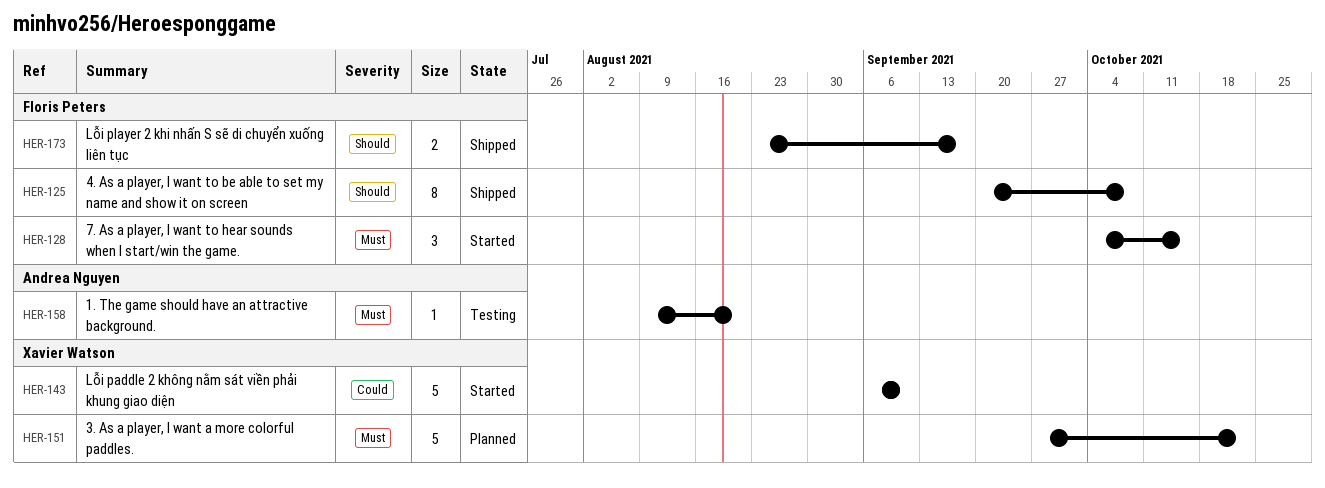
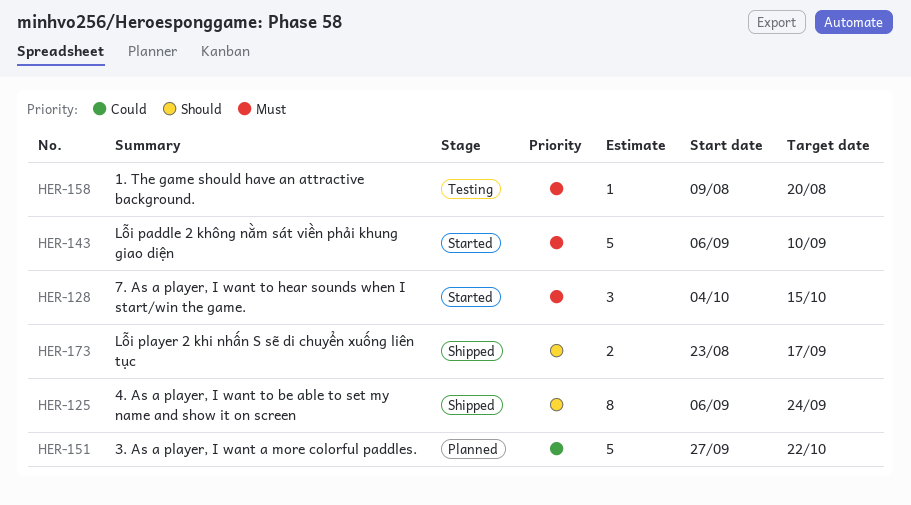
HER-125, start: Sep 20 -> Sep 6
HER-125, due: Oct 8 -> Sep 24
HER-143, priority: Could -> Must
HER-151, priority: Must -> Could

